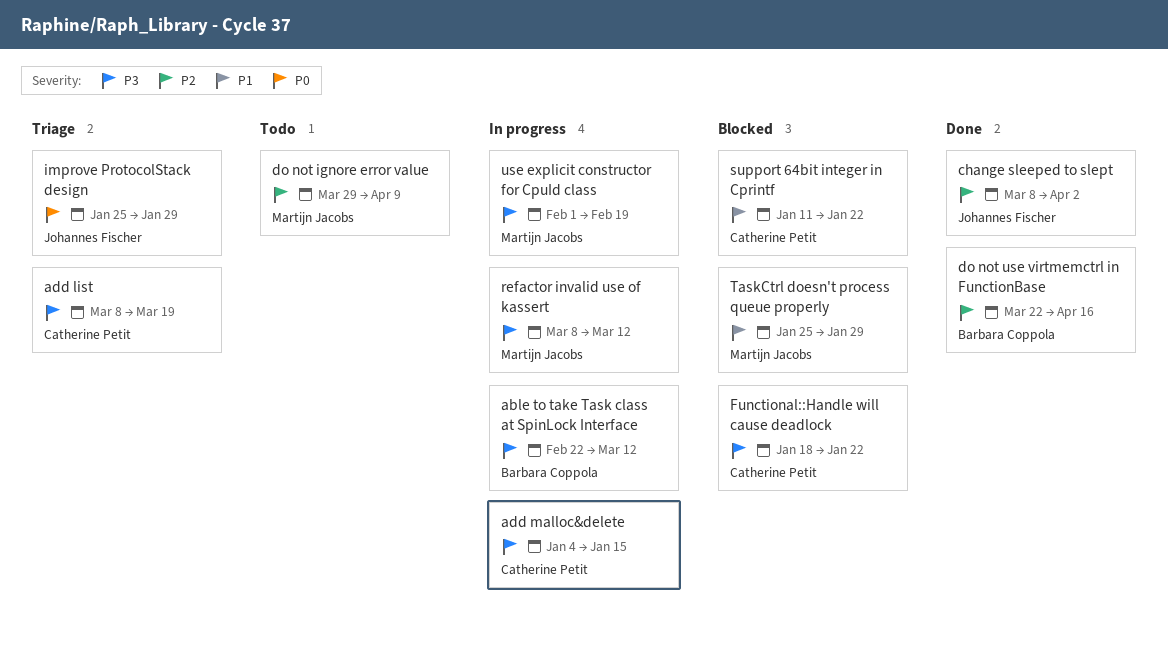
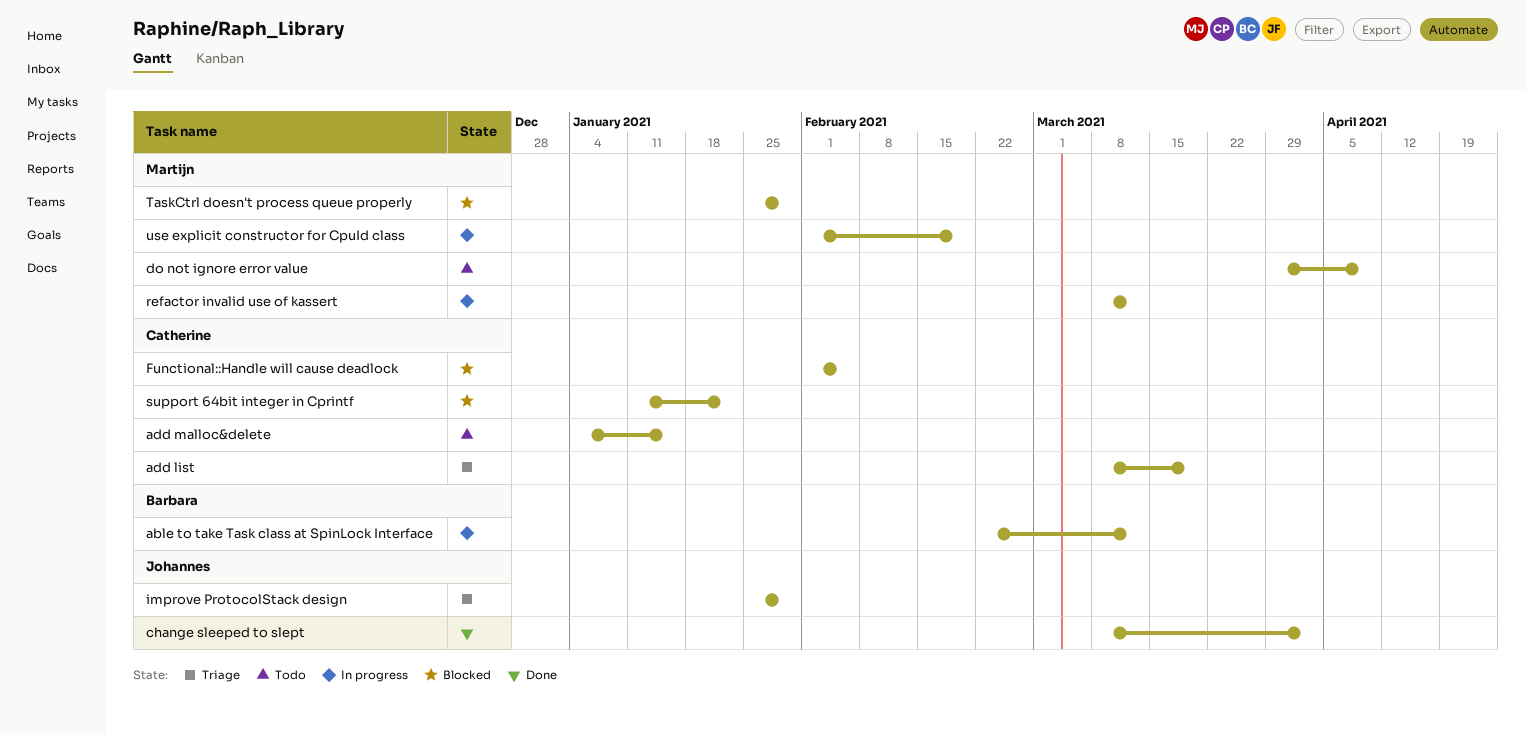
add malloc&delete, status: In progress -> Todo
do not use virtmemctrl in FunctionBase: present -> none
Functional::Handle will cause deadlock, start: Jan 18 -> Feb 1
Functional::Handle will cause deadlock, due: Jan 22 -> Feb 5

